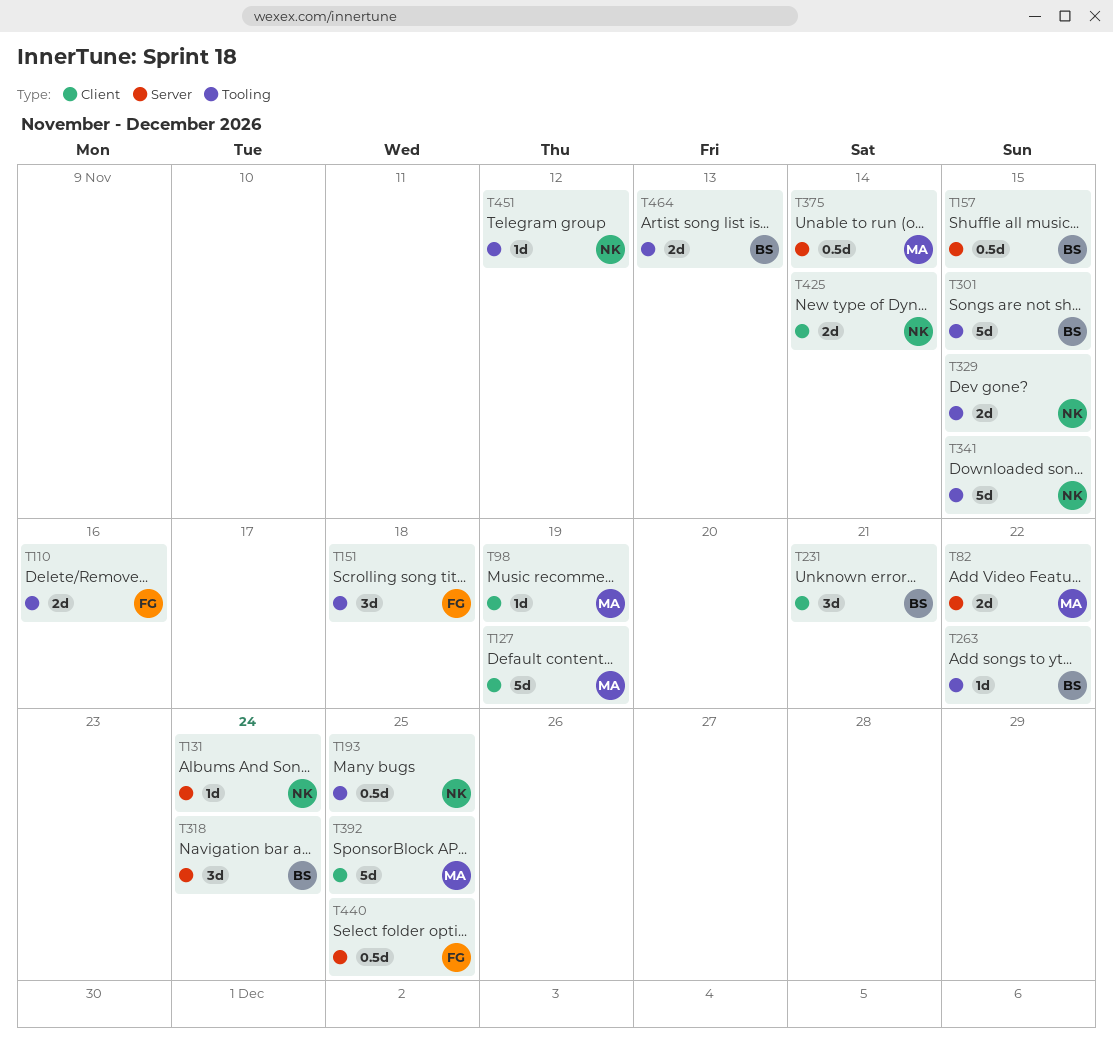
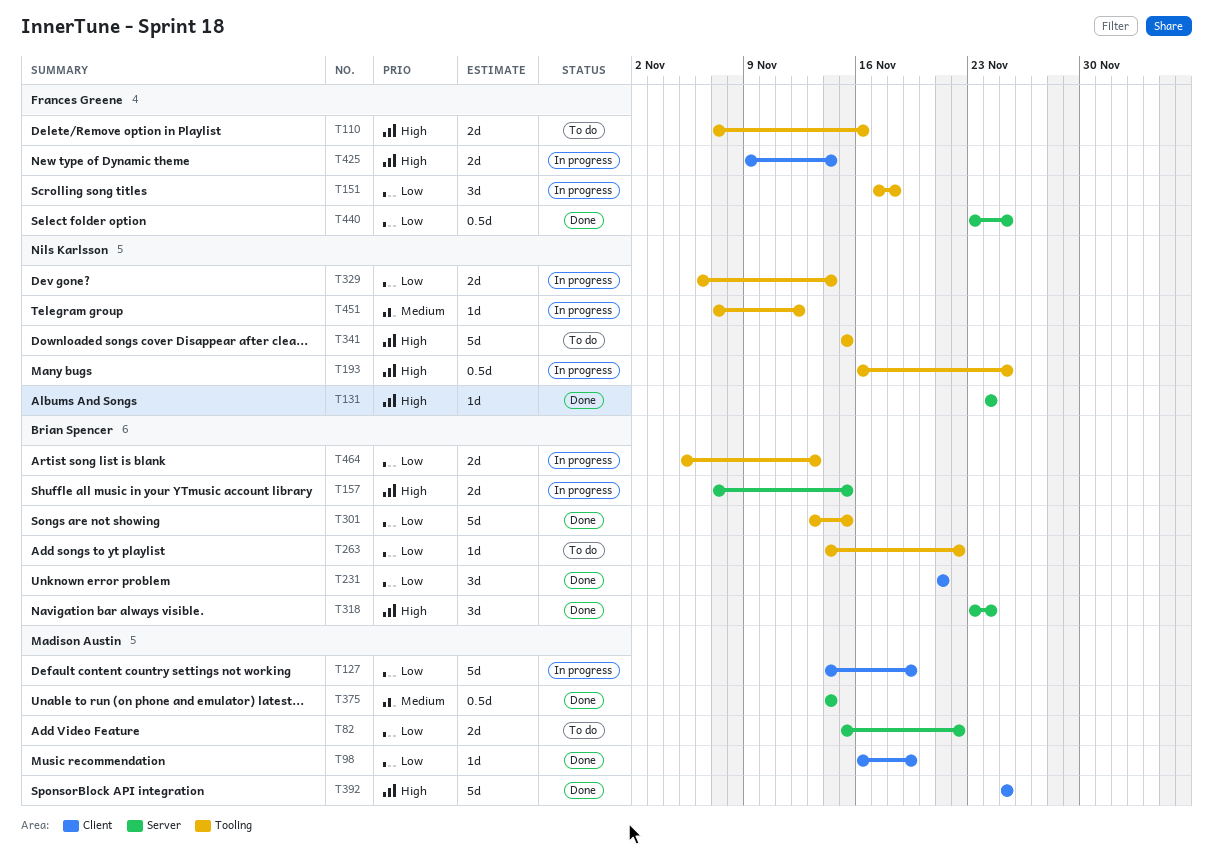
T157, estimate: 0.5d -> 2d
T329, due: Nov 15 -> Nov 14
T425, owner: Nils Karlsson -> Frances Greene

